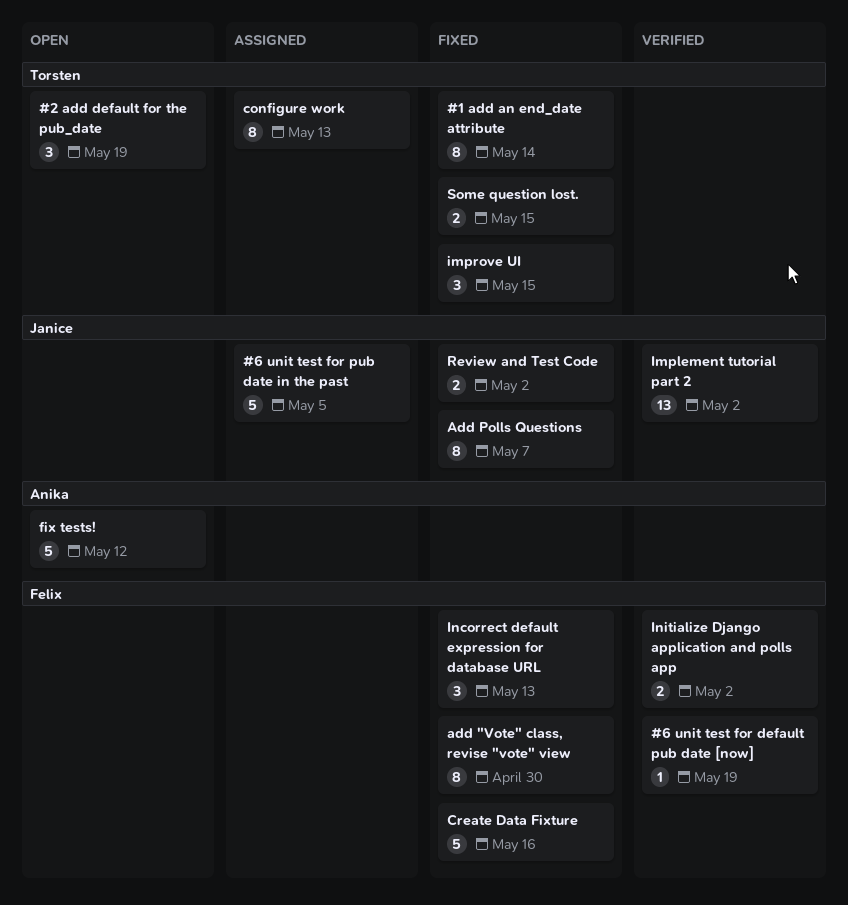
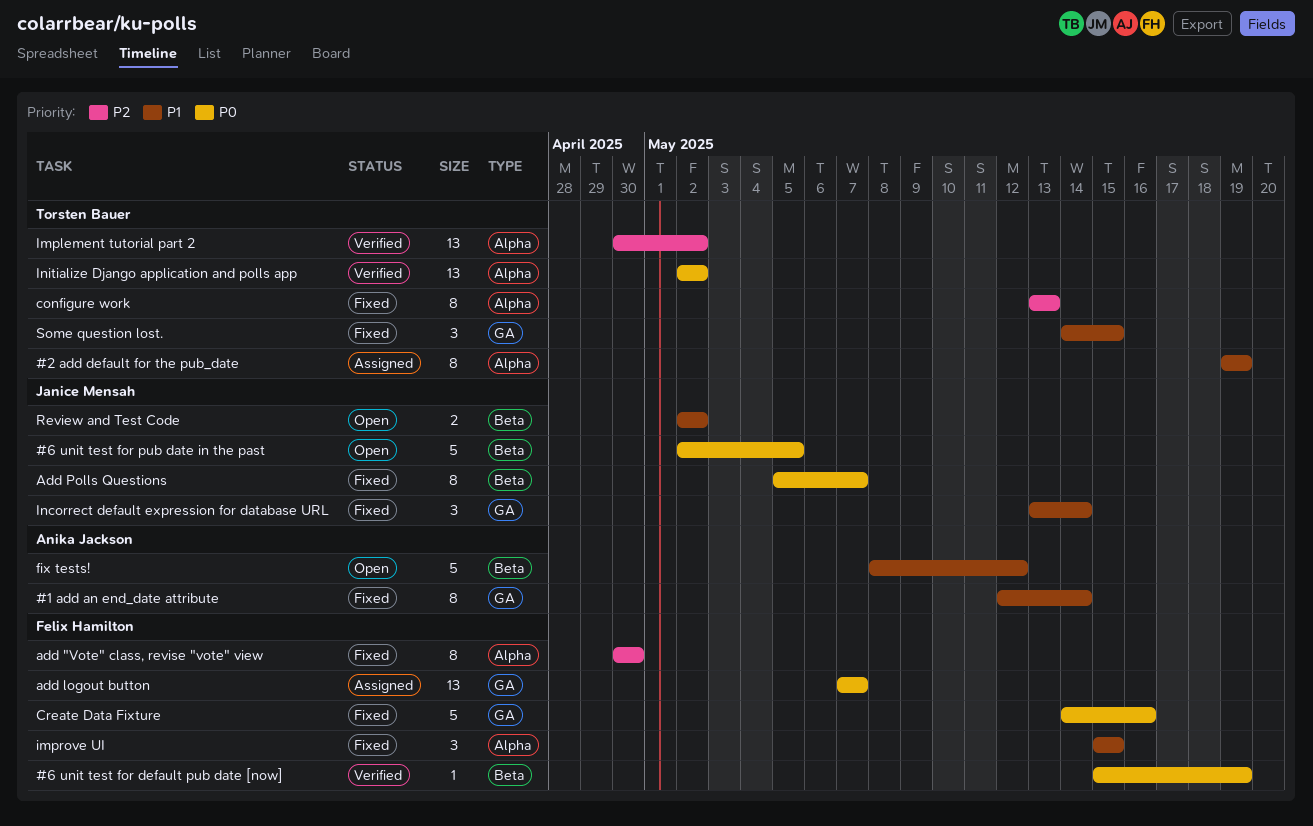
#1 add an end_date attribute, owner: Torsten Bauer -> Anika Jackson
#2 add default for the pub_date, status: Open -> Assigned
#2 add default for the pub_date, estimate: 3 -> 8
#6 unit test for pub date in the past, status: Assigned -> Open
add logout button: none -> present
configure work, status: Assigned -> Fixed
Implement tutorial part 2, owner: Janice Mensah -> Torsten Bauer
improve UI, owner: Torsten Bauer -> Felix Hamilton
Incorrect default expression for database URL, owner: Felix Hamilton -> Janice Mensah
Incorrect default expression for database URL, due: May 13 -> May 14
Initialize Django application and polls app, owner: Felix Hamilton -> Torsten Bauer
Initialize Django application and polls app, estimate: 2 -> 13
Review and Test Code, status: Fixed -> Open
Some question lost., estimate: 2 -> 3

